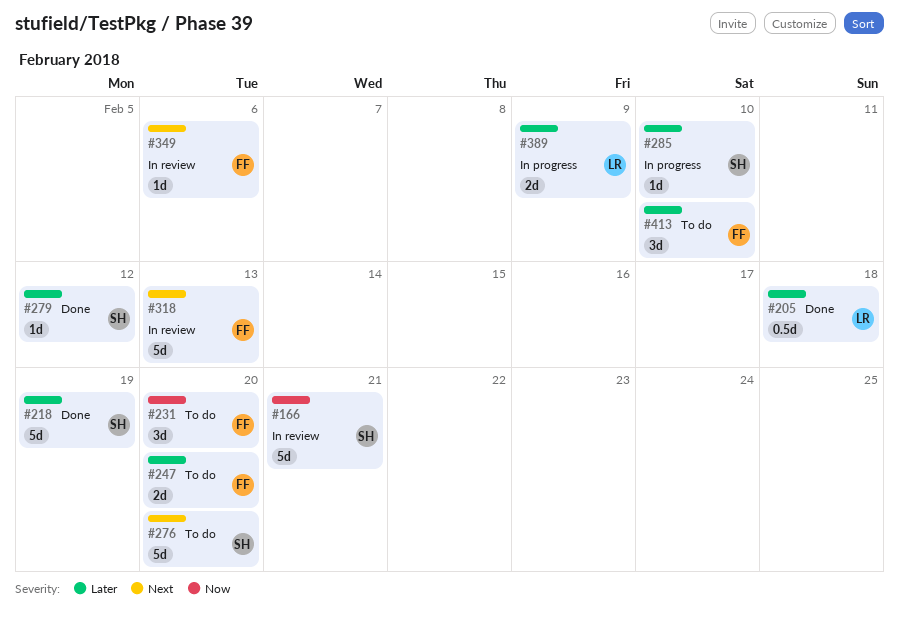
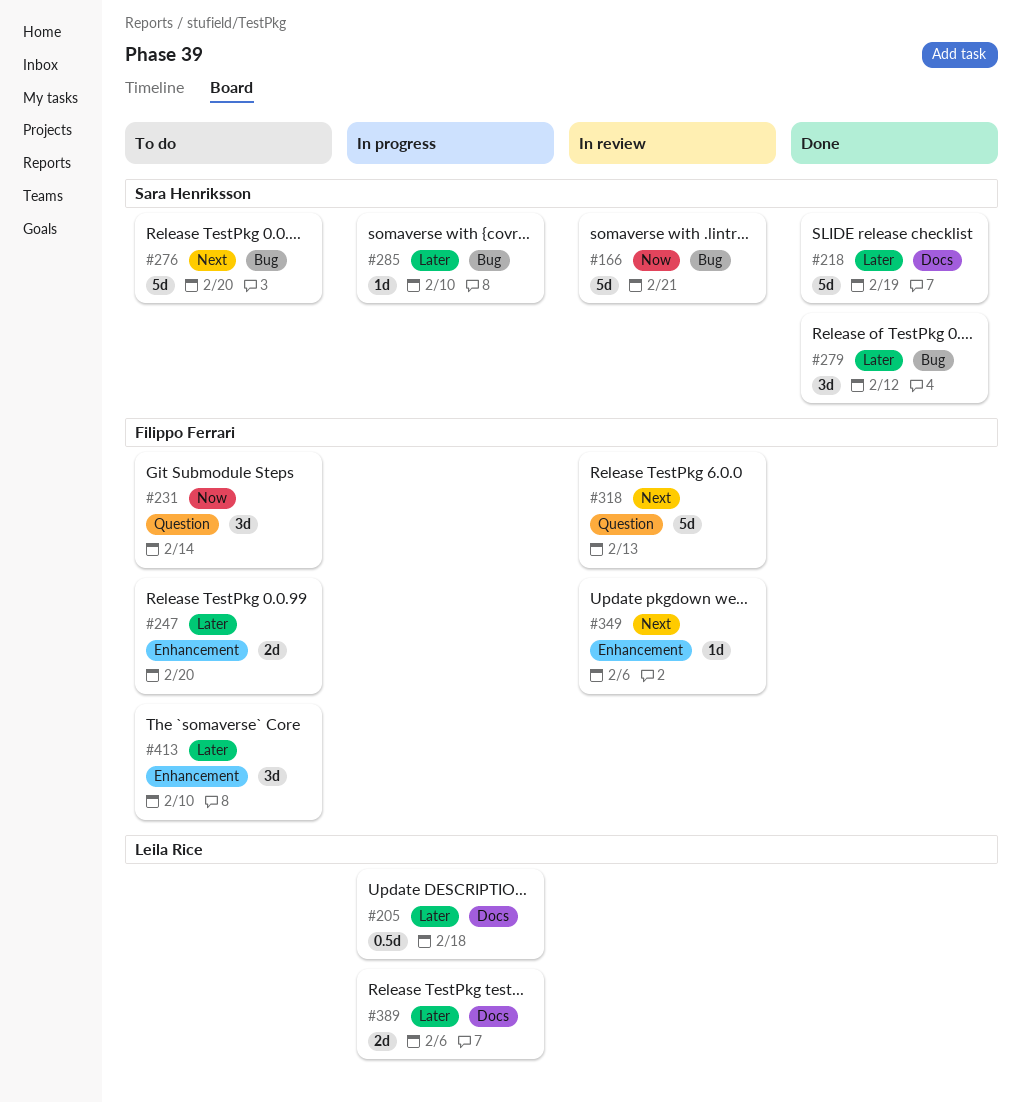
#205, status: Done -> In progress
#231, due: Feb 20 -> Feb 14
#279, estimate: 1d -> 3d
#389, due: Feb 9 -> Feb 6

